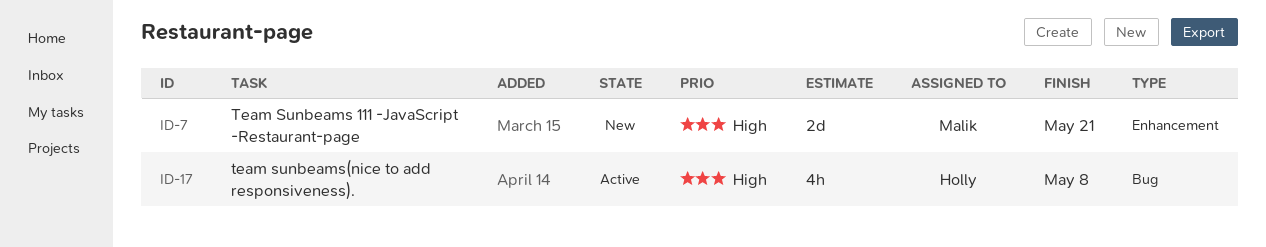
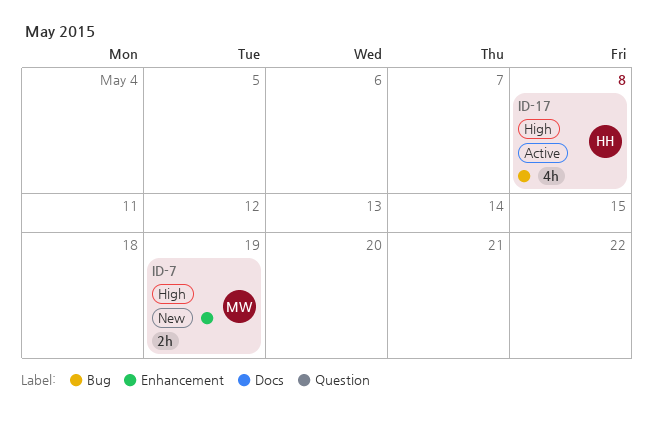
ID-7, estimate: 2d -> 2h
ID-7, due: May 21 -> May 19

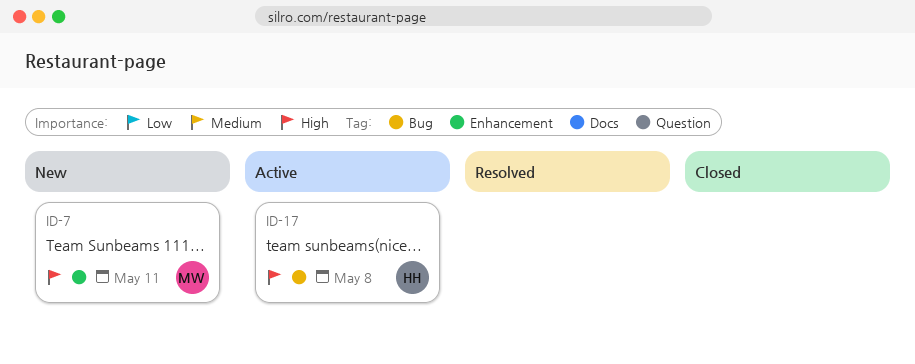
ID-7, due: May 19 -> May 11

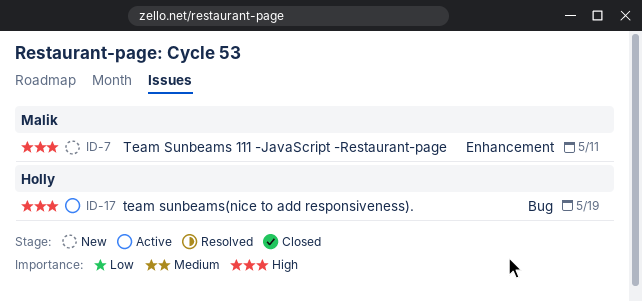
ID-17, due: May 8 -> May 19

